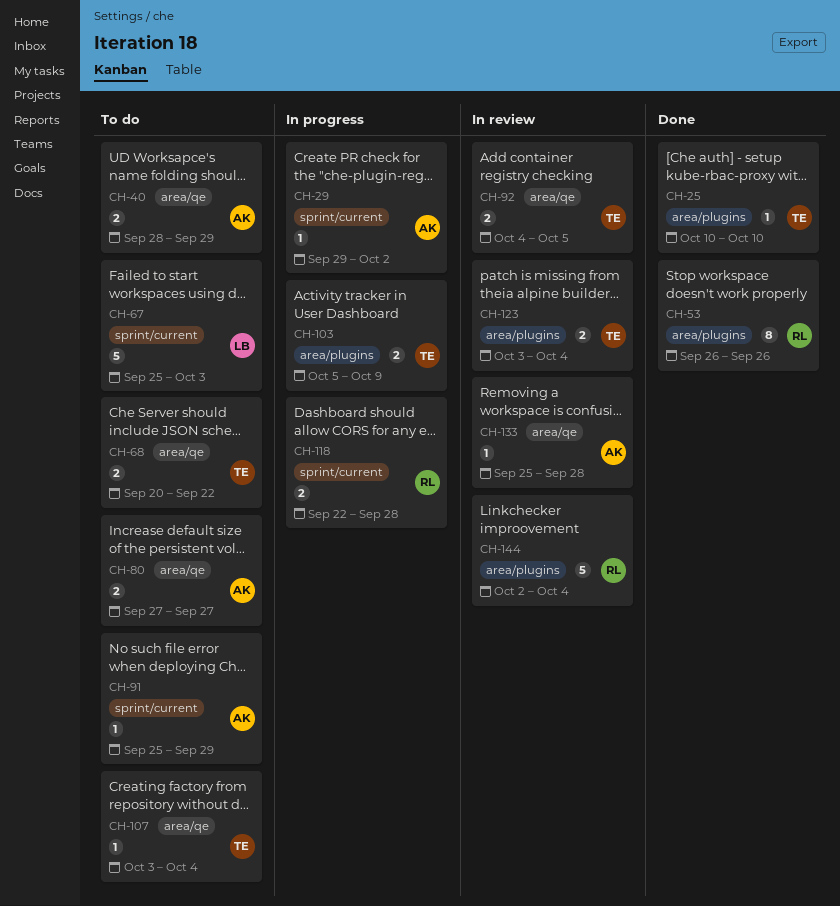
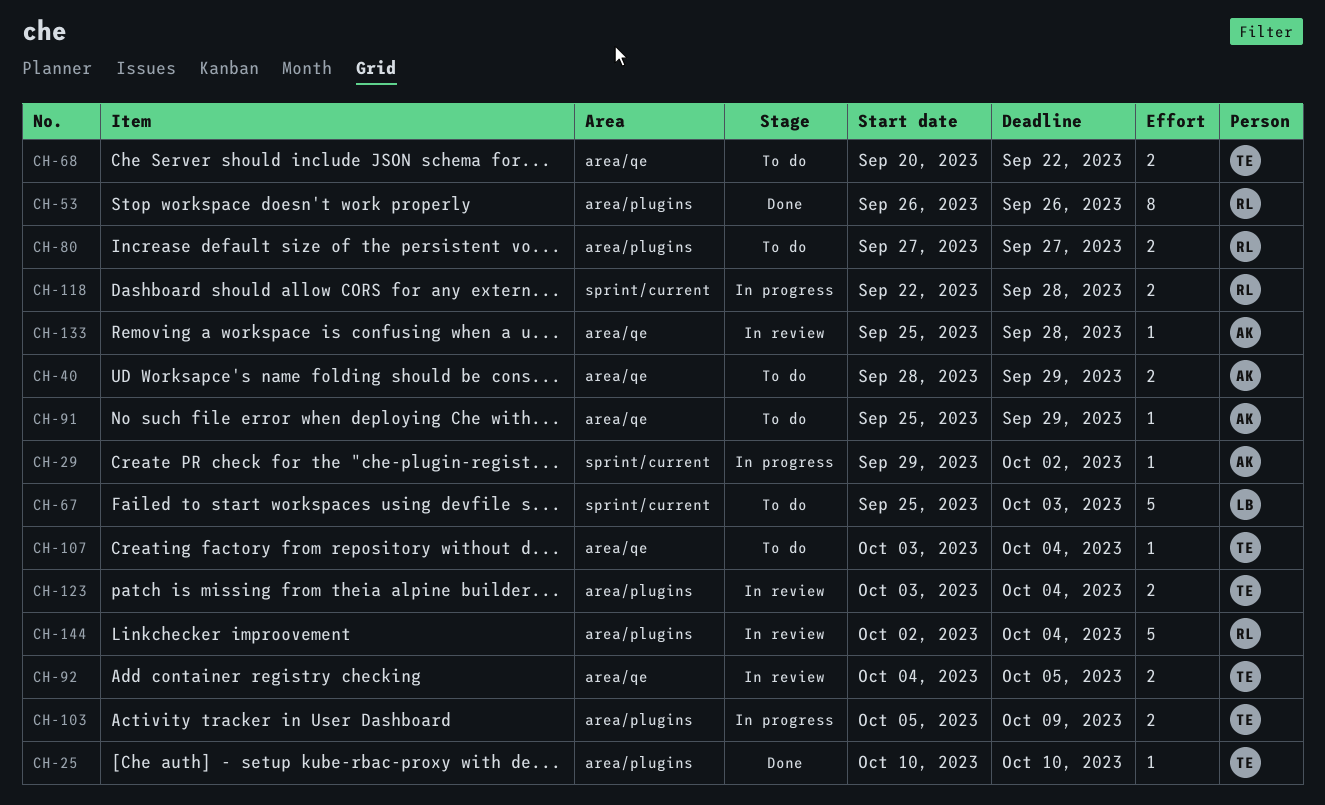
CH-80, owner: AK -> RL
CH-80, label: area/qe -> area/plugins
CH-91, label: sprint/current -> area/qe

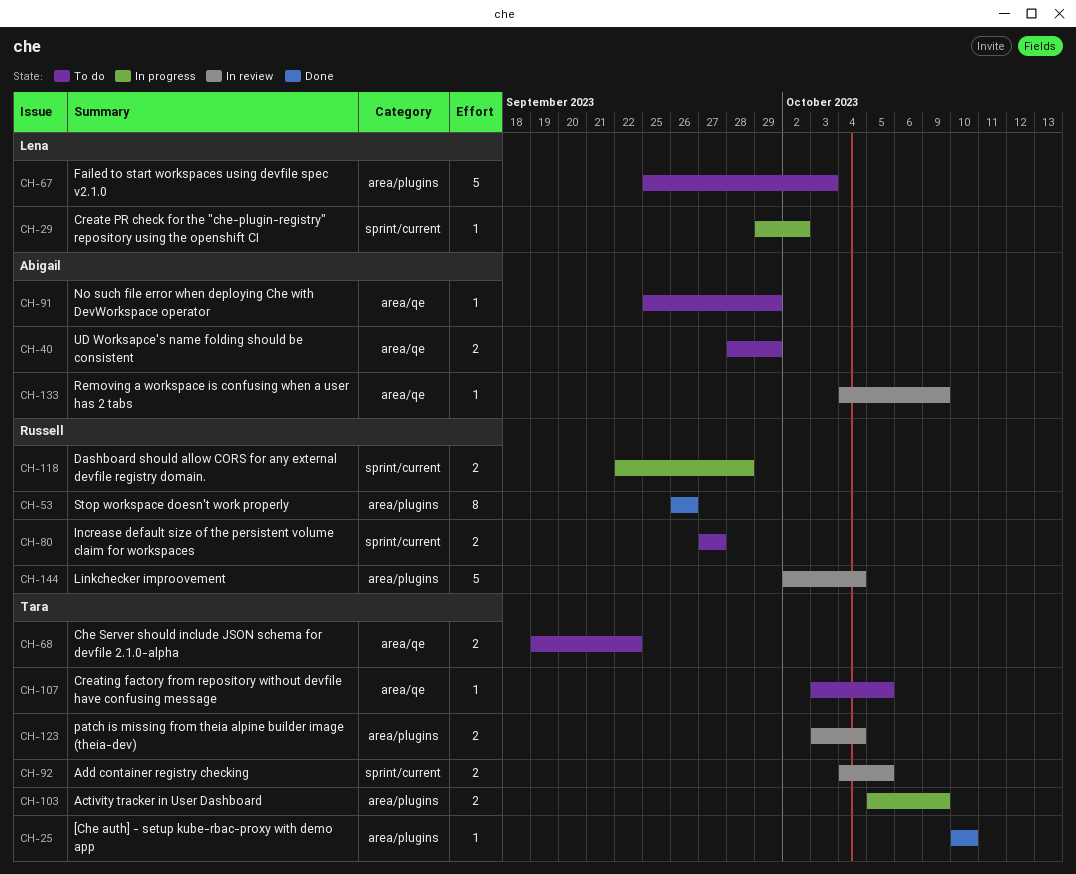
CH-29, owner: Abigail -> Lena
CH-67, label: sprint/current -> area/plugins
CH-68, start: Sep 20 -> Sep 19
CH-80, label: area/plugins -> sprint/current
CH-92, label: area/qe -> sprint/current
CH-107, due: Oct 4 -> Oct 5
CH-133, start: Sep 25 -> Oct 4
CH-133, due: Sep 28 -> Oct 9

